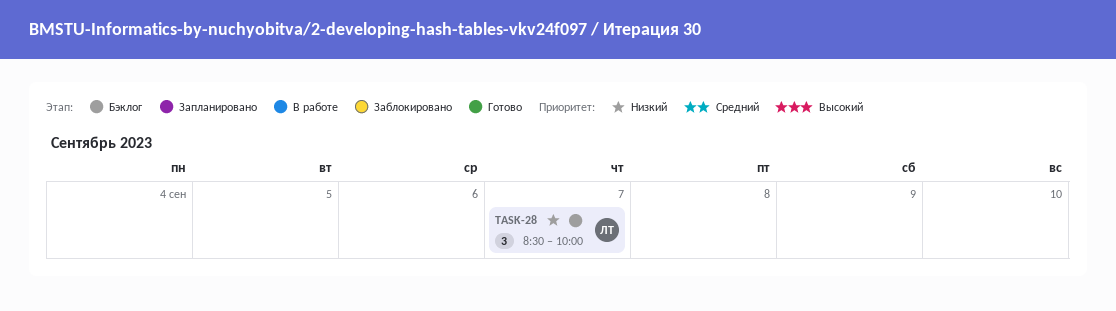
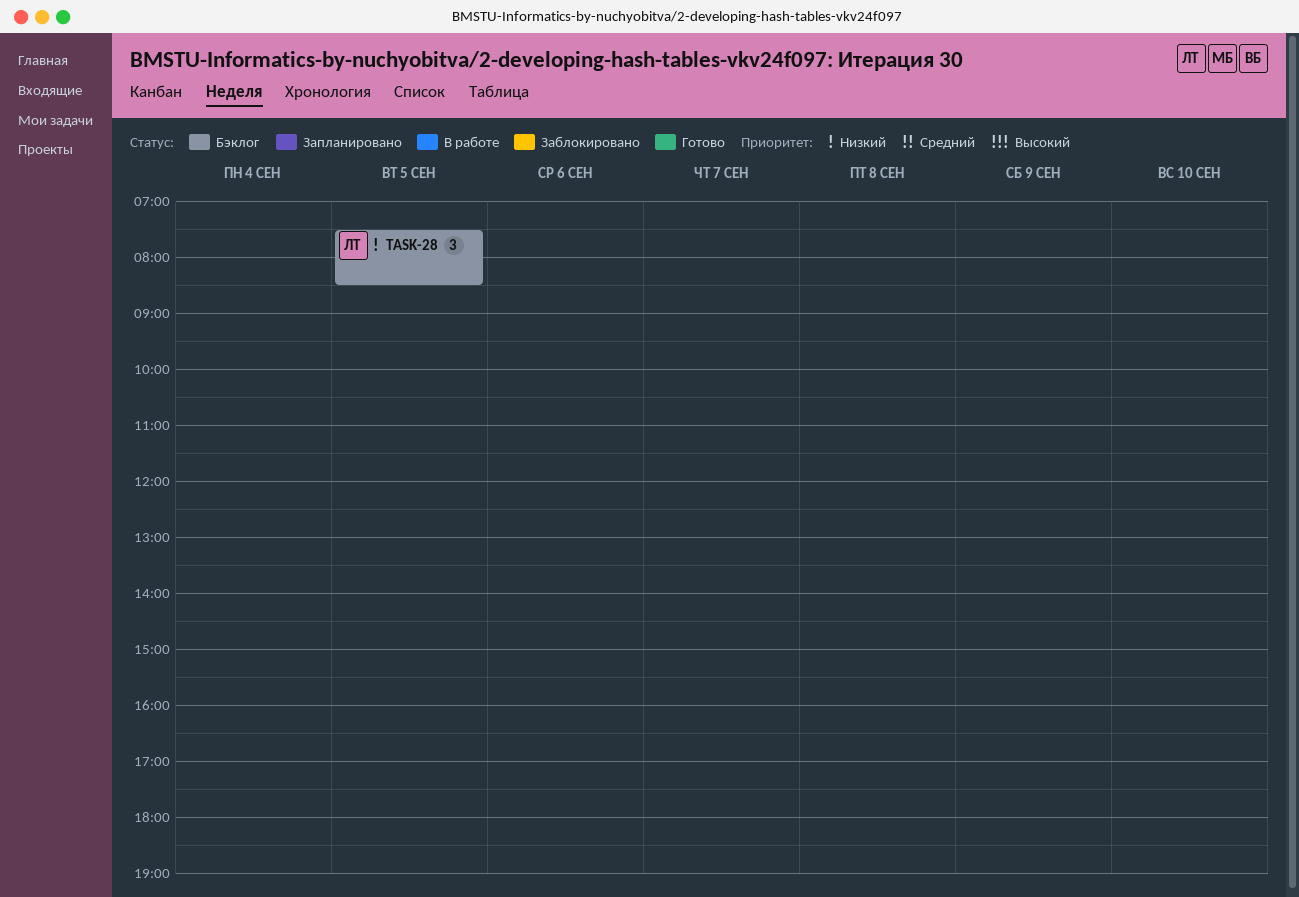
TASK-28, day: Sep 7 -> Sep 5
TASK-28, begins: 08:30 -> 07:30
TASK-28, ends: 10:00 -> 08:30

